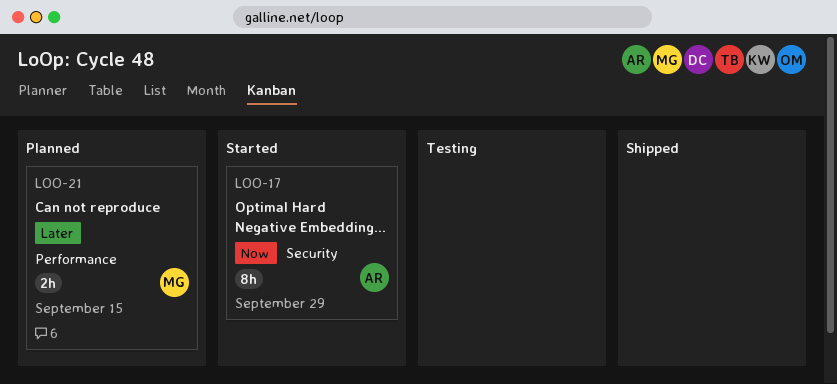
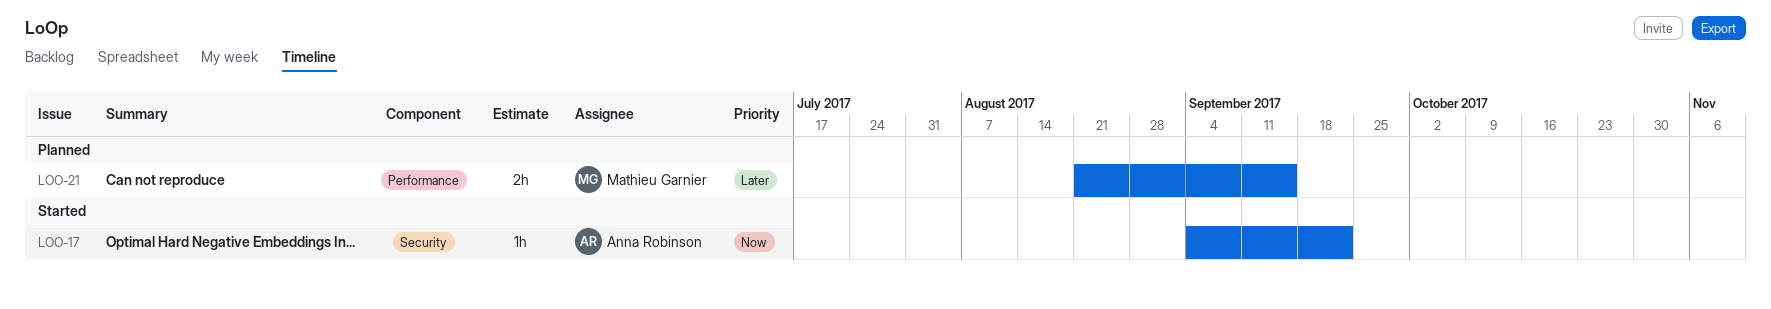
LOO-17, estimate: 8h -> 1h
LOO-17, due: Sep 29 -> Sep 22

